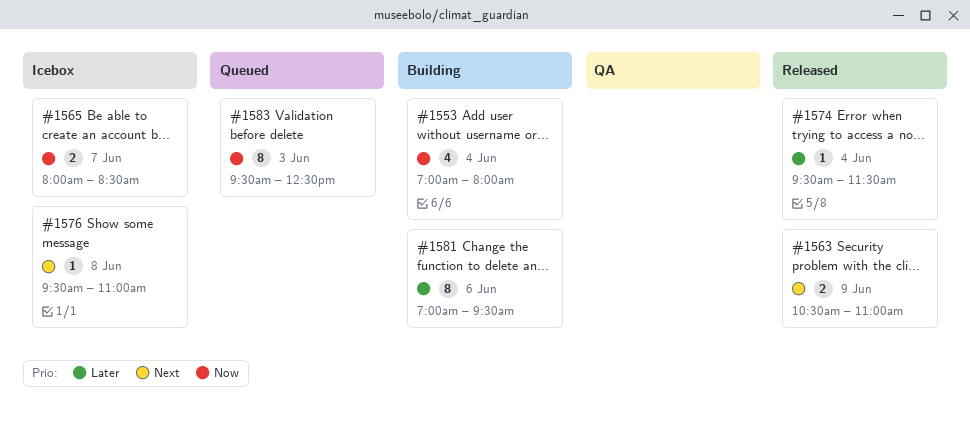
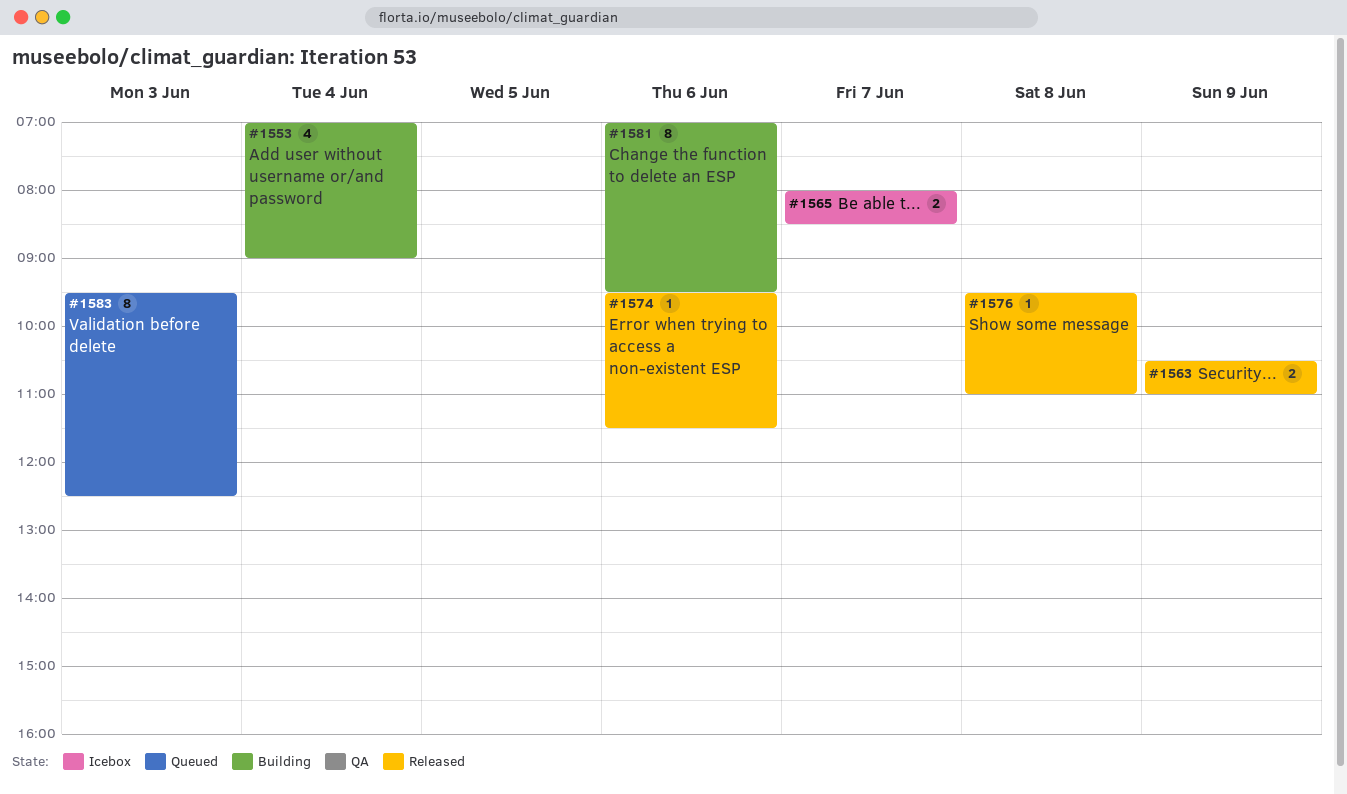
#1553, ends: 08:00 -> 09:00
#1574, day: Jun 4 -> Jun 6
#1576, status: Icebox -> Released

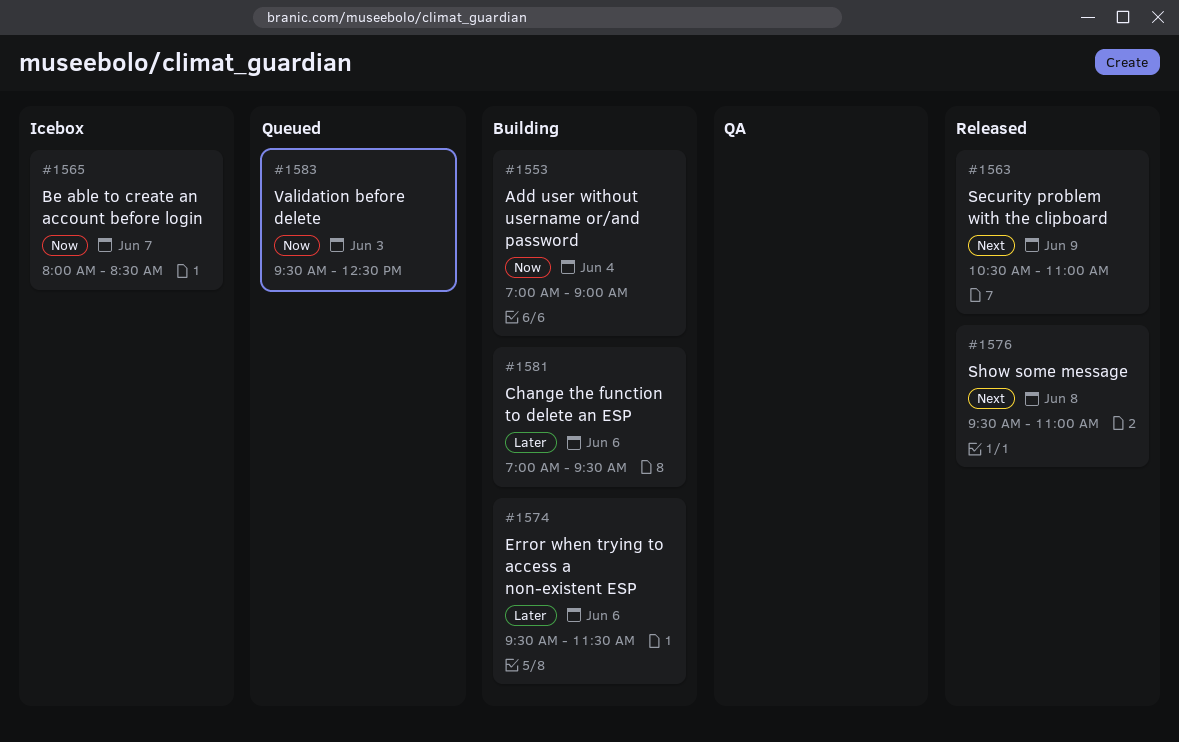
#1574, status: Released -> Building

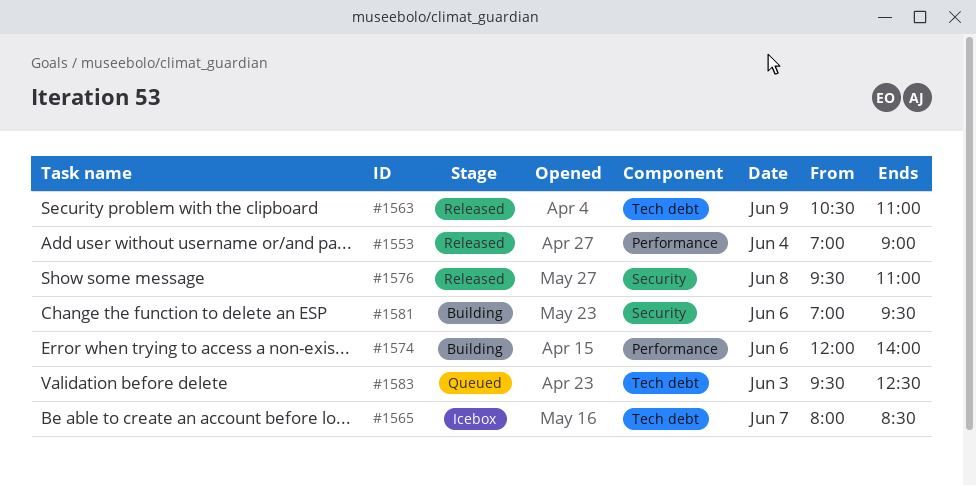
#1553, status: Building -> Released
#1574, begins: 09:30 -> 12:00
#1574, ends: 11:30 -> 14:00

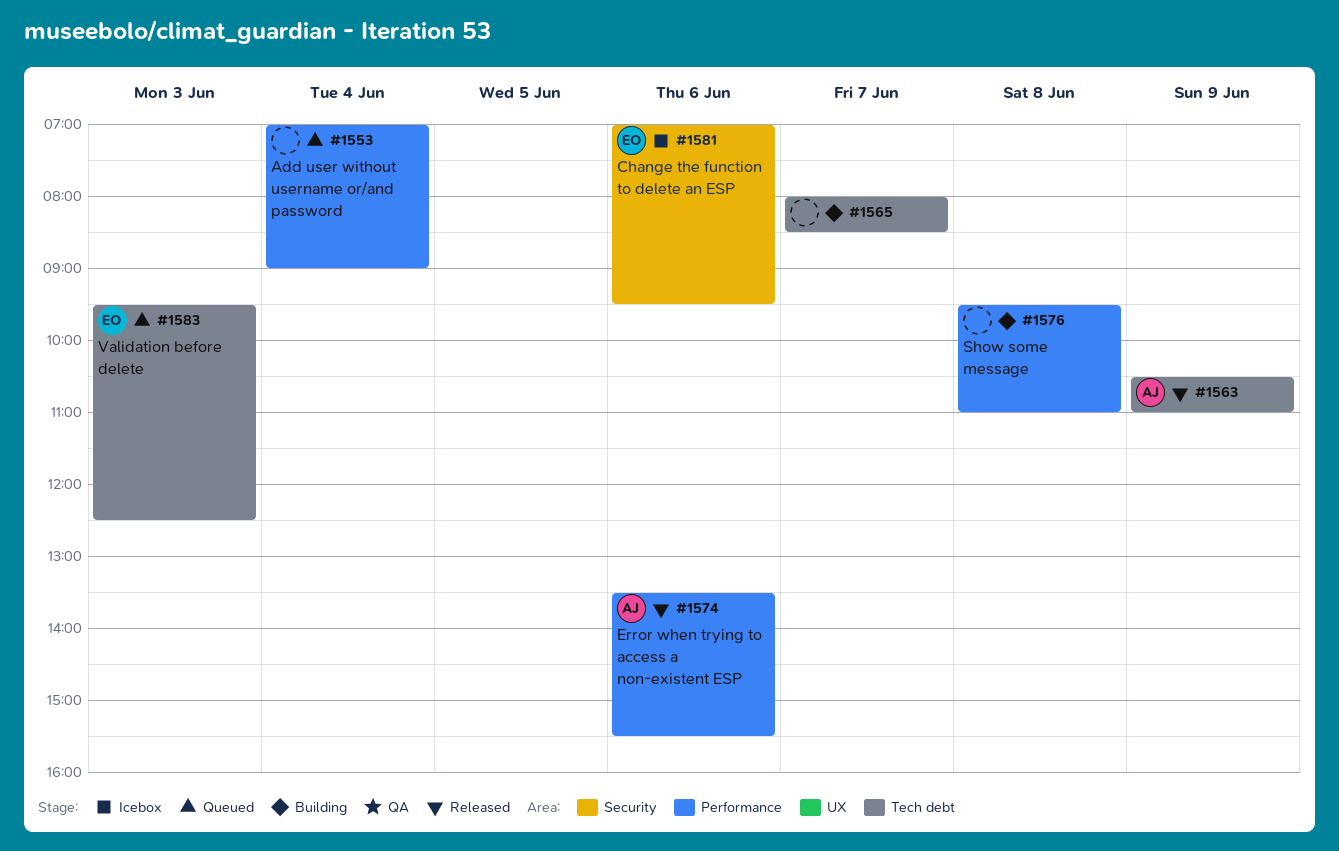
#1553, status: Released -> Queued
#1565, status: Icebox -> Building
#1574, status: Building -> Released
#1574, begins: 12:00 -> 13:30
#1574, ends: 14:00 -> 15:30
#1576, status: Released -> Building
#1576, label: Security -> Performance
#1581, status: Building -> Icebox

